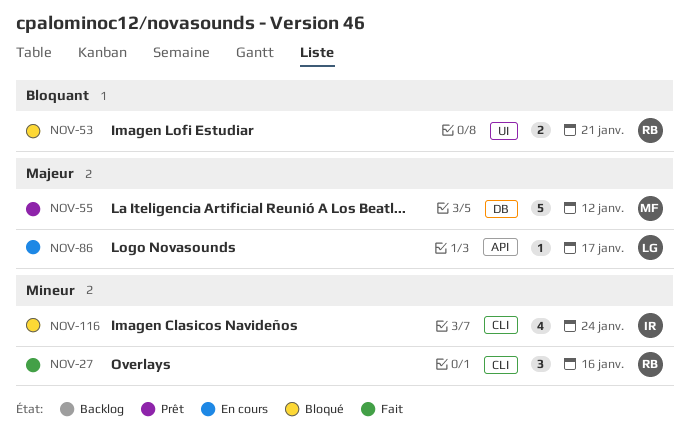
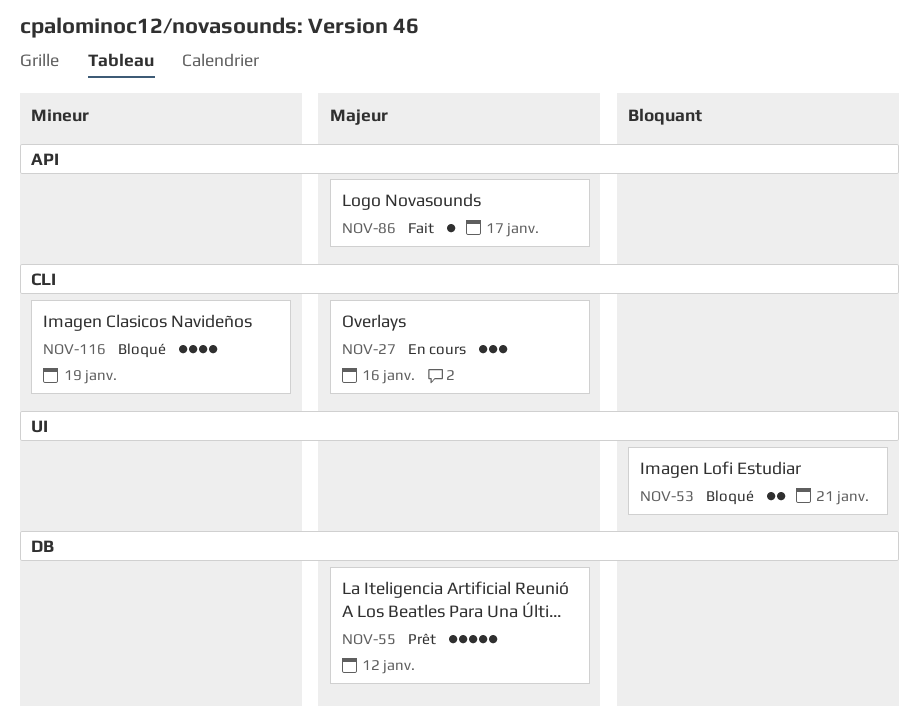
NOV-27, status: Fait -> En cours
NOV-27, priority: Mineur -> Majeur
NOV-86, status: En cours -> Fait
NOV-116, due: Jan 24 -> Jan 19

